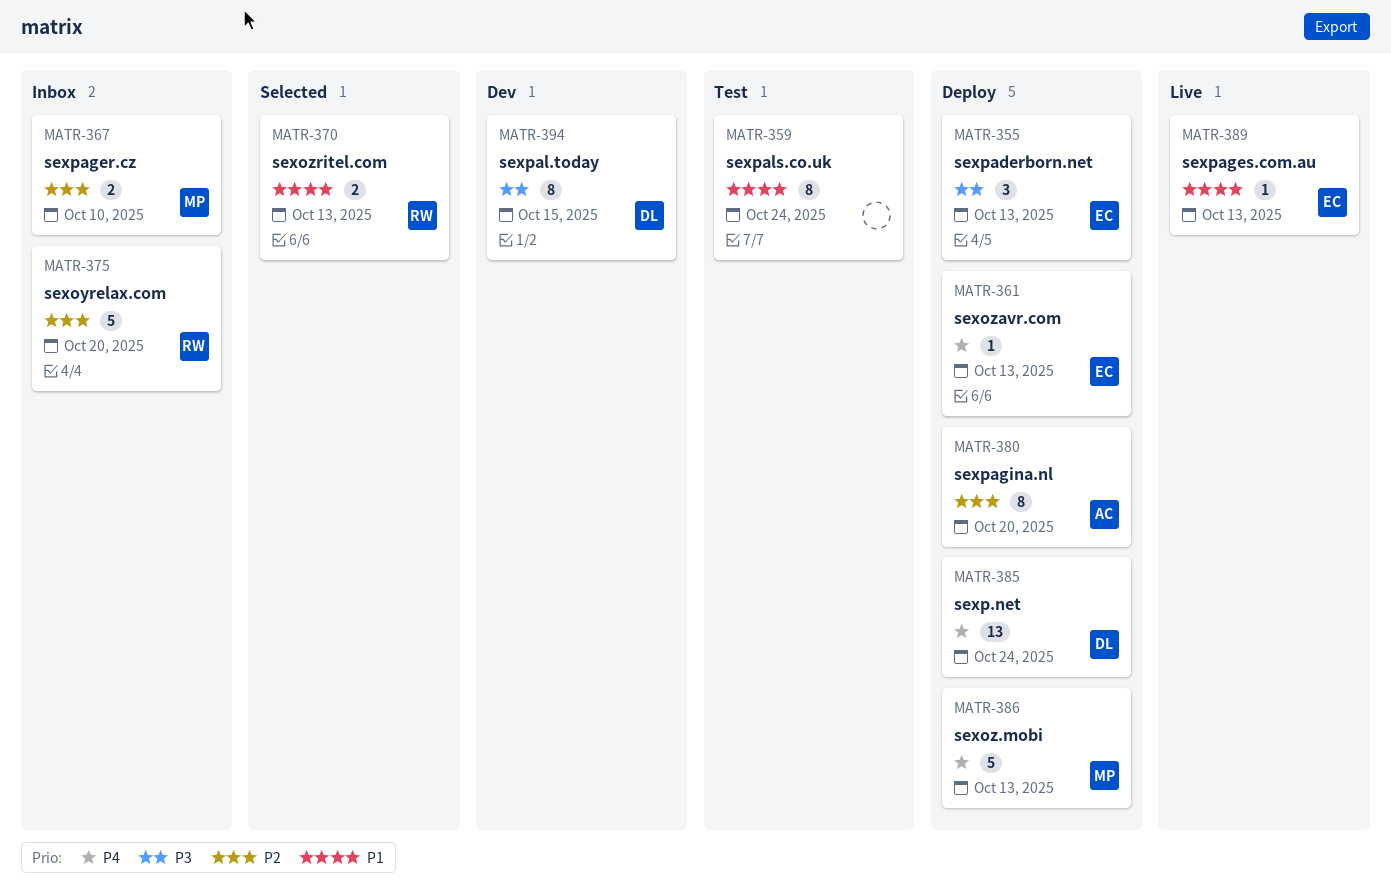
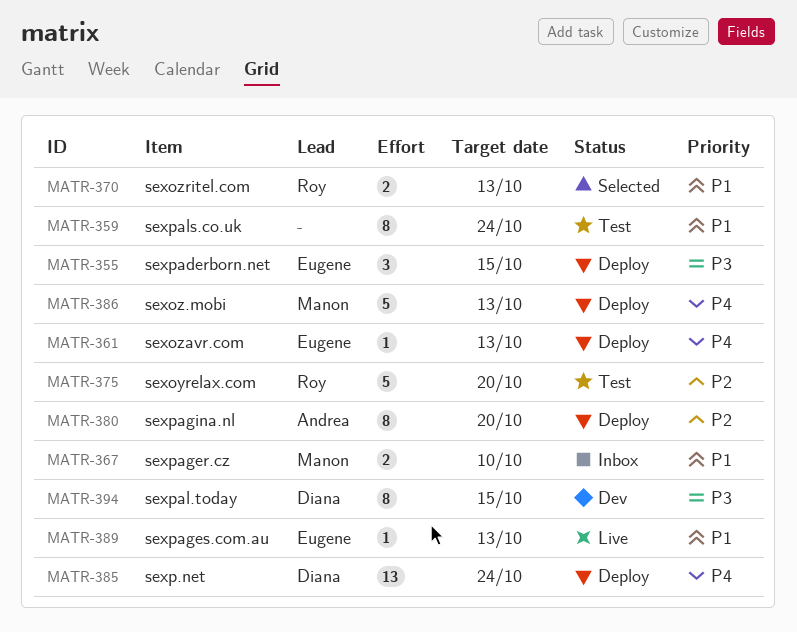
MATR-355, due: Oct 13 -> Oct 15
MATR-367, priority: P2 -> P1
MATR-375, status: Inbox -> Test

